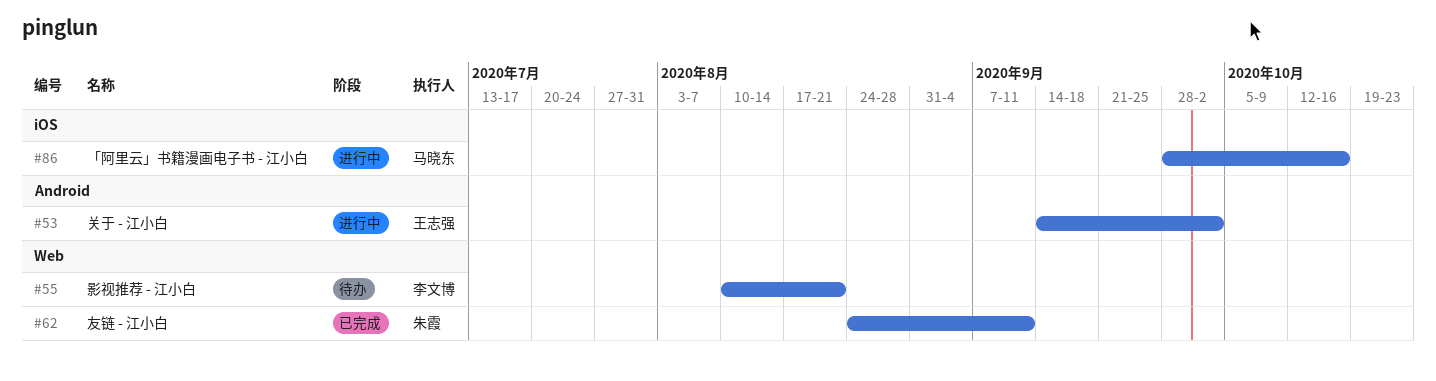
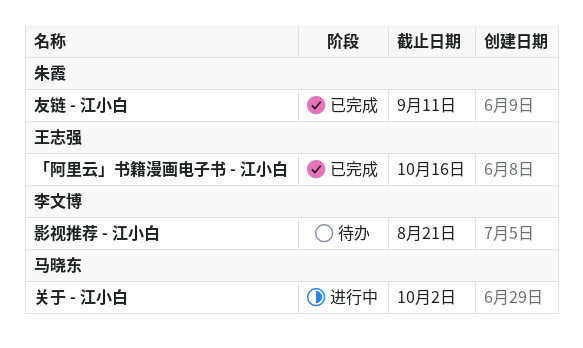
「阿里云」书籍漫画电子书 - 江小白, status: 进行中 -> 已完成
「阿里云」书籍漫画电子书 - 江小白, owner: 马晓东 -> 王志强
关于 - 江小白, owner: 王志强 -> 马晓东

